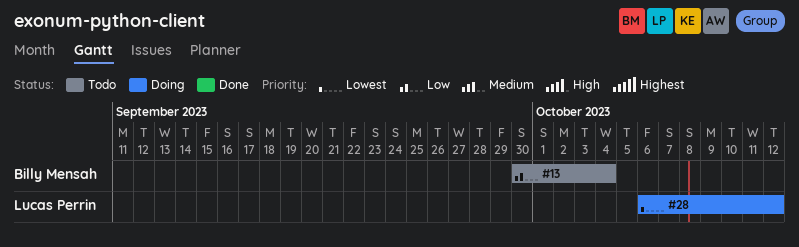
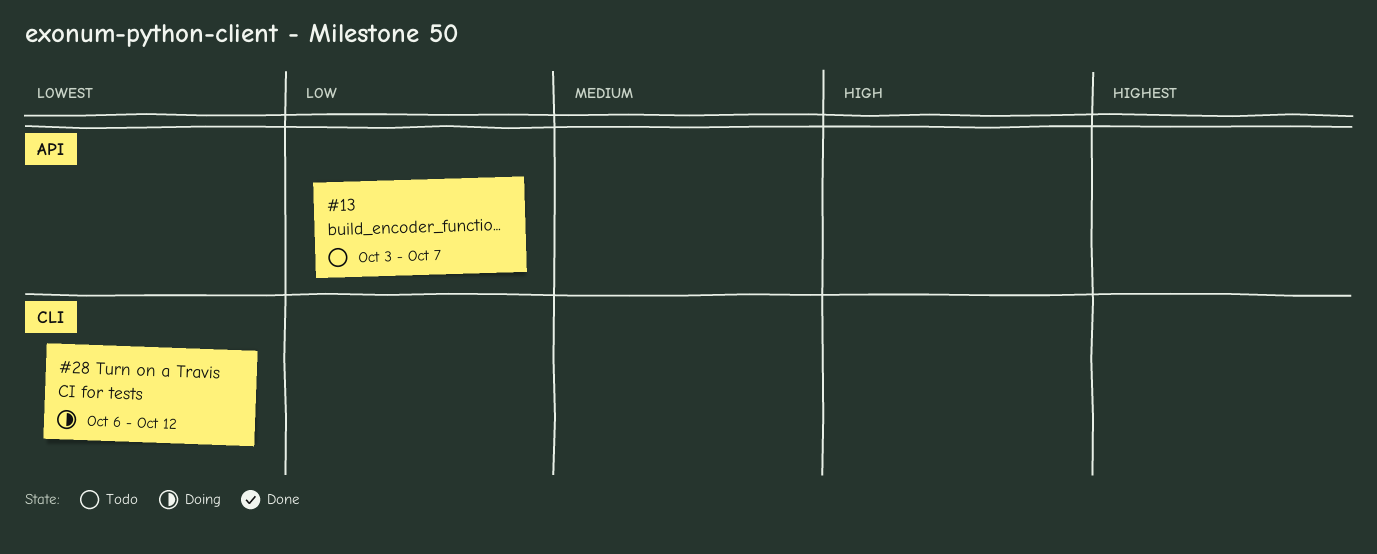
#13, start: Sep 30 -> Oct 3
#13, due: Oct 4 -> Oct 7

